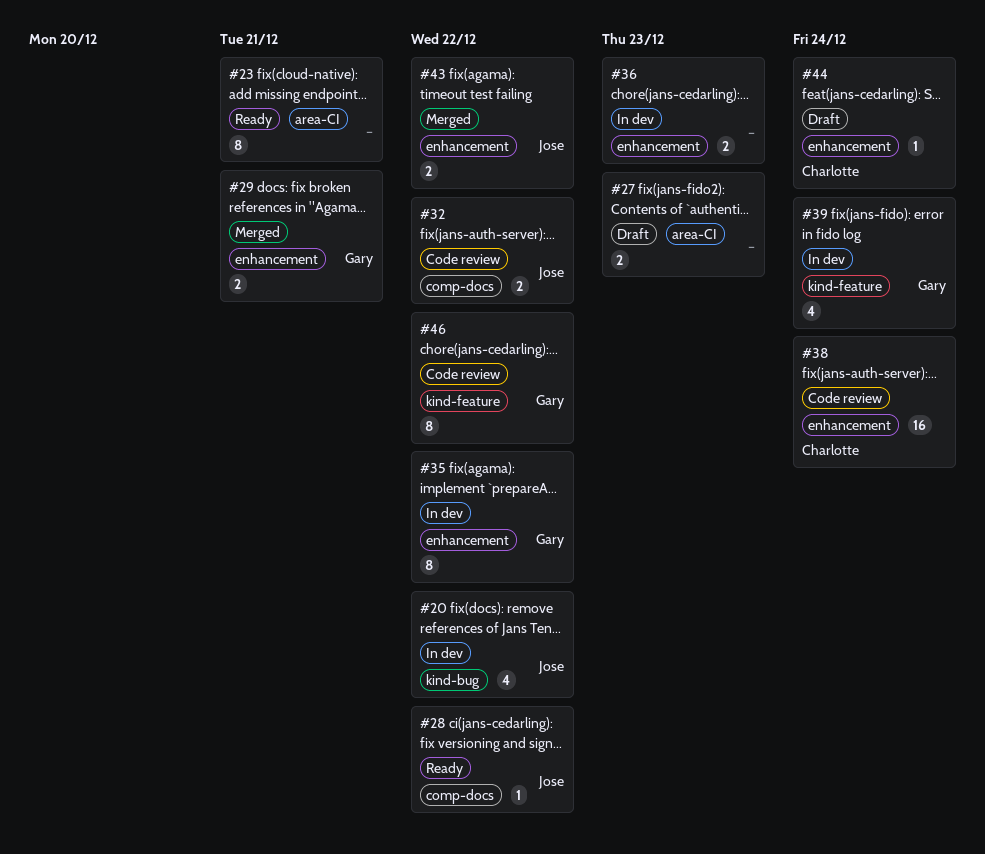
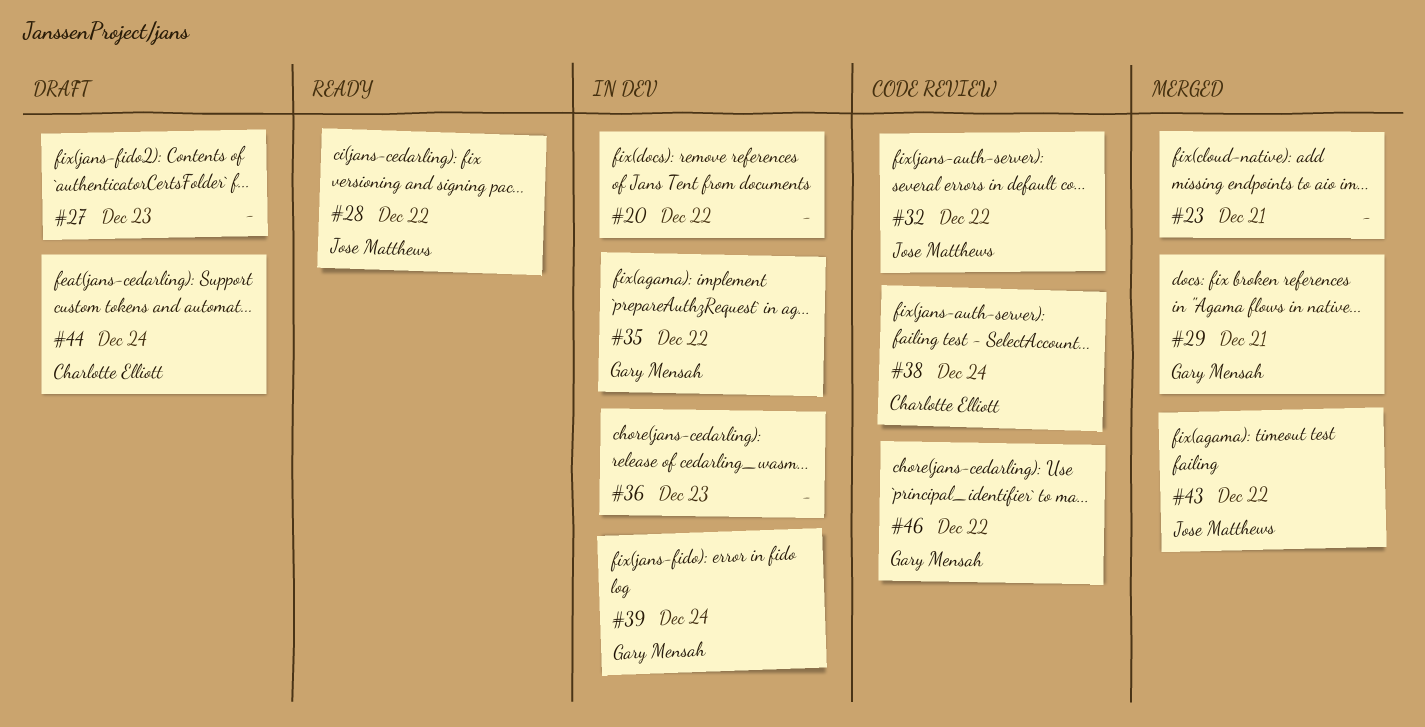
#20, owner: Jose Matthews -> none
#23, status: Ready -> Merged

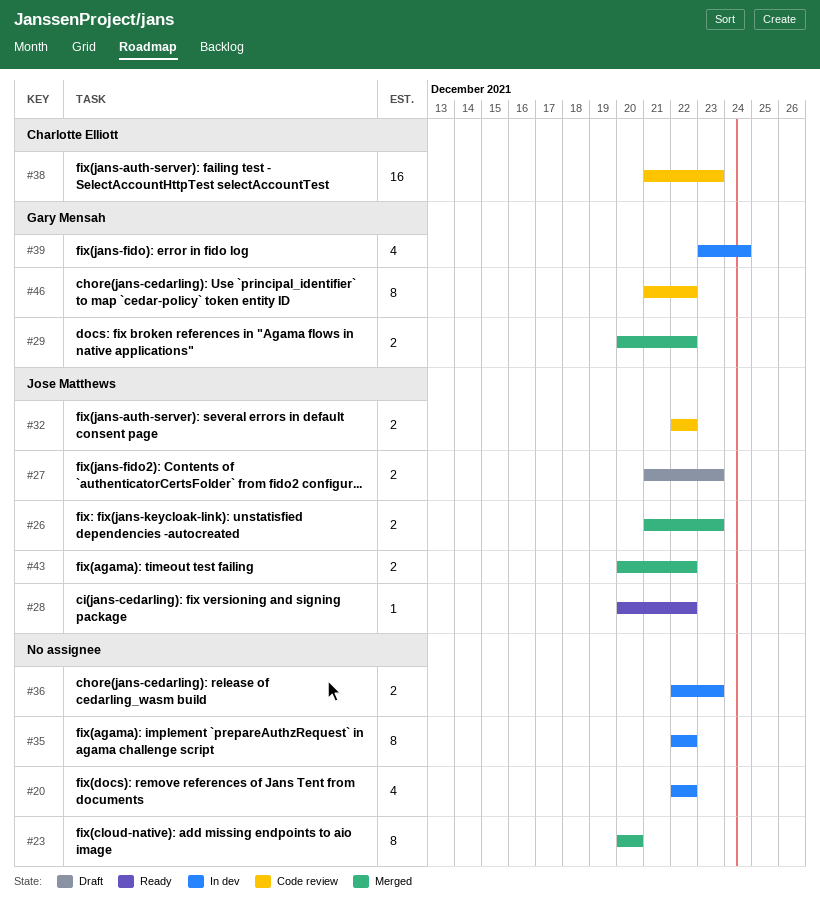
#23, due: Dec 21 -> Dec 20
#26: none -> present
#27, owner: none -> Jose Matthews
#29, due: Dec 21 -> Dec 22
#35, owner: Gary Mensah -> none
#38, due: Dec 24 -> Dec 23
#44: present -> none

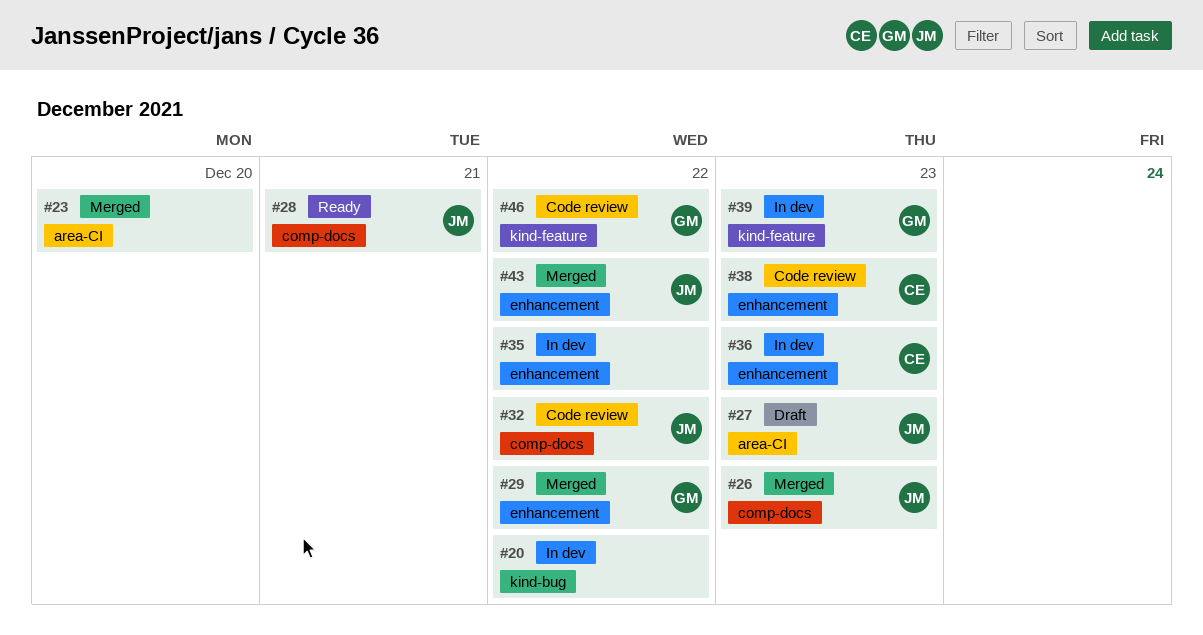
#28, due: Dec 22 -> Dec 21
#36, owner: none -> Charlotte Elliott
#39, due: Dec 24 -> Dec 23

